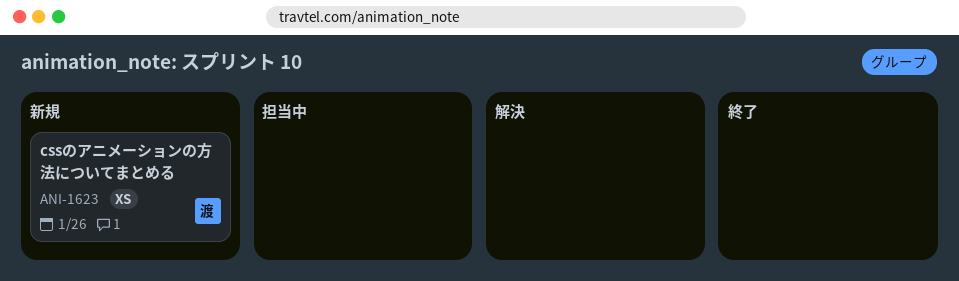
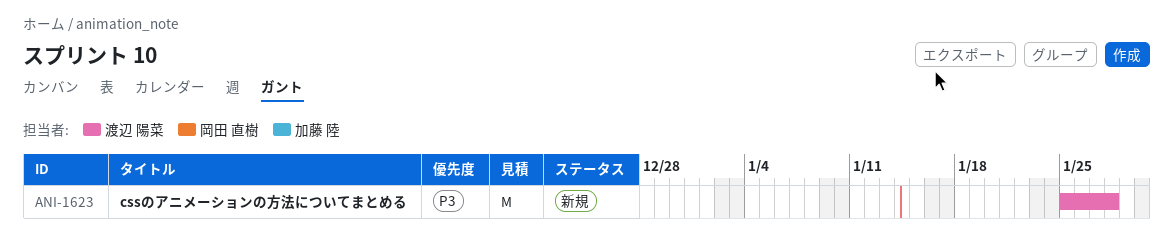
ANI-1623, estimate: XS -> M
ANI-1623, due: Jan 26 -> Jan 28

